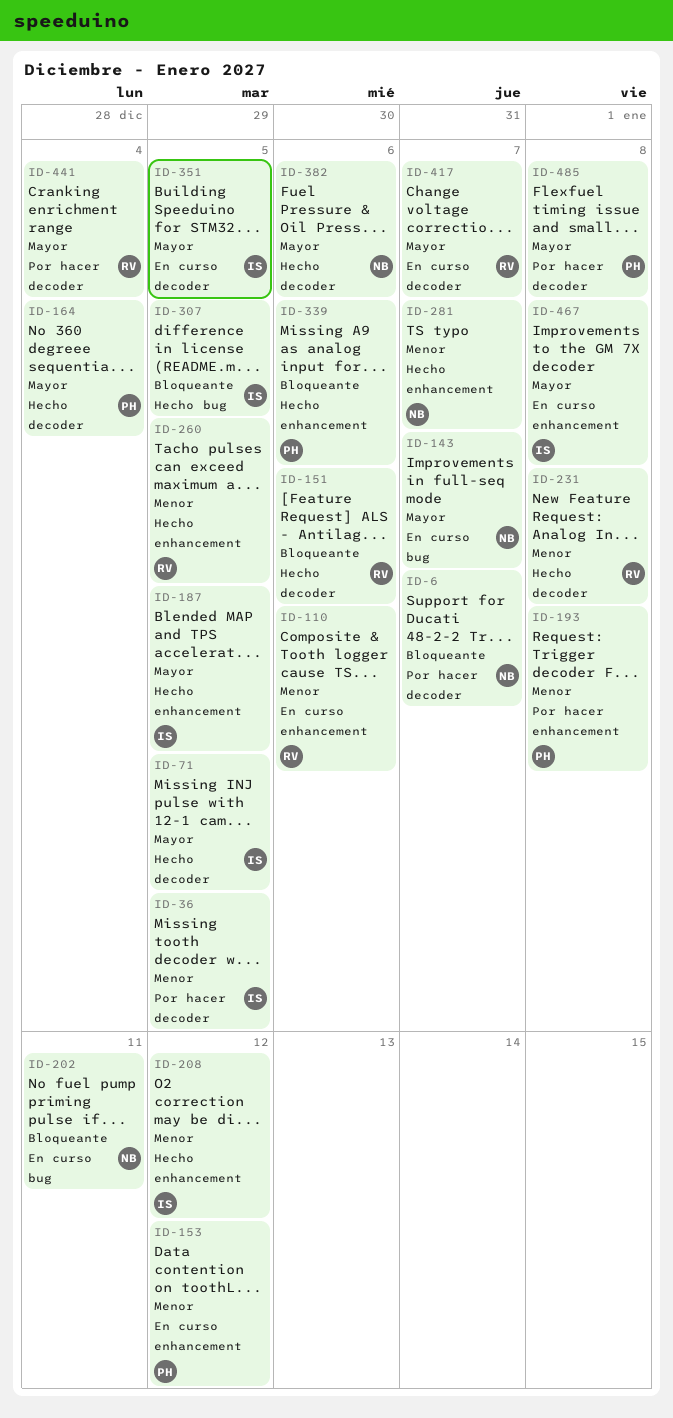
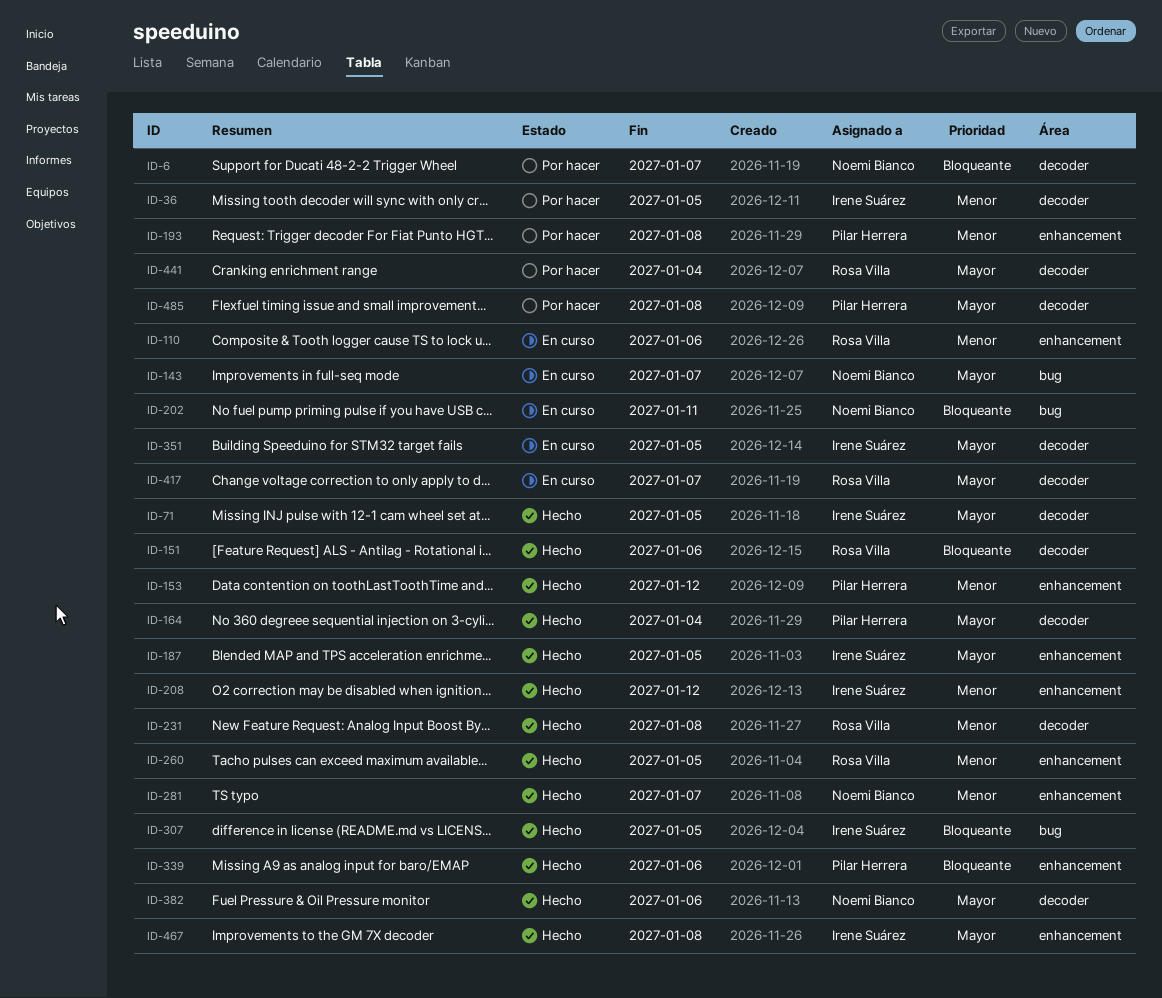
ID-153, status: En curso -> Hecho
ID-467, status: En curso -> Hecho

